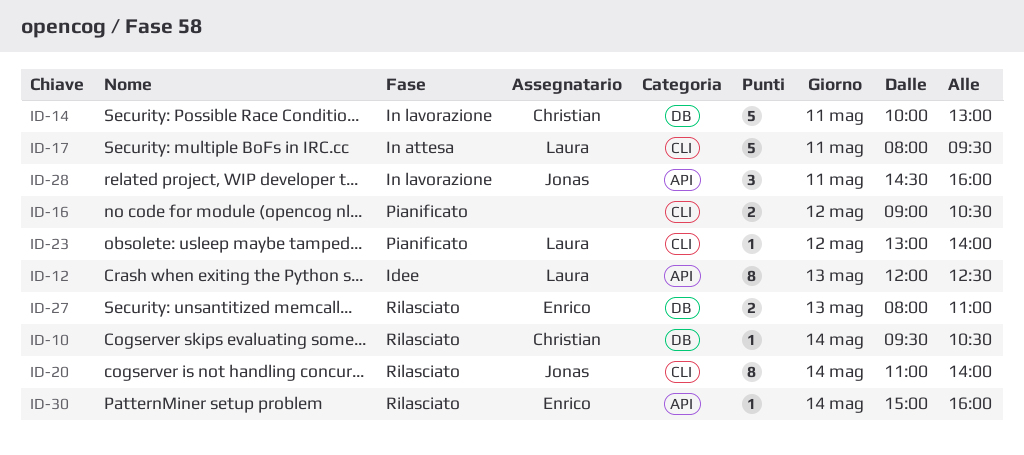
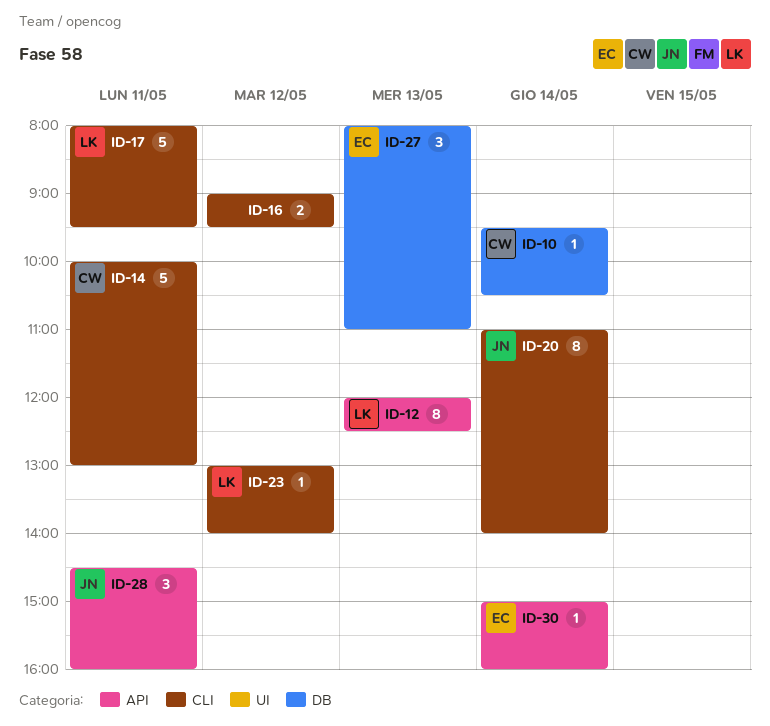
ID-14, label: DB -> CLI
ID-16, ends: 10:30 -> 09:30
ID-27, estimate: 2 -> 3

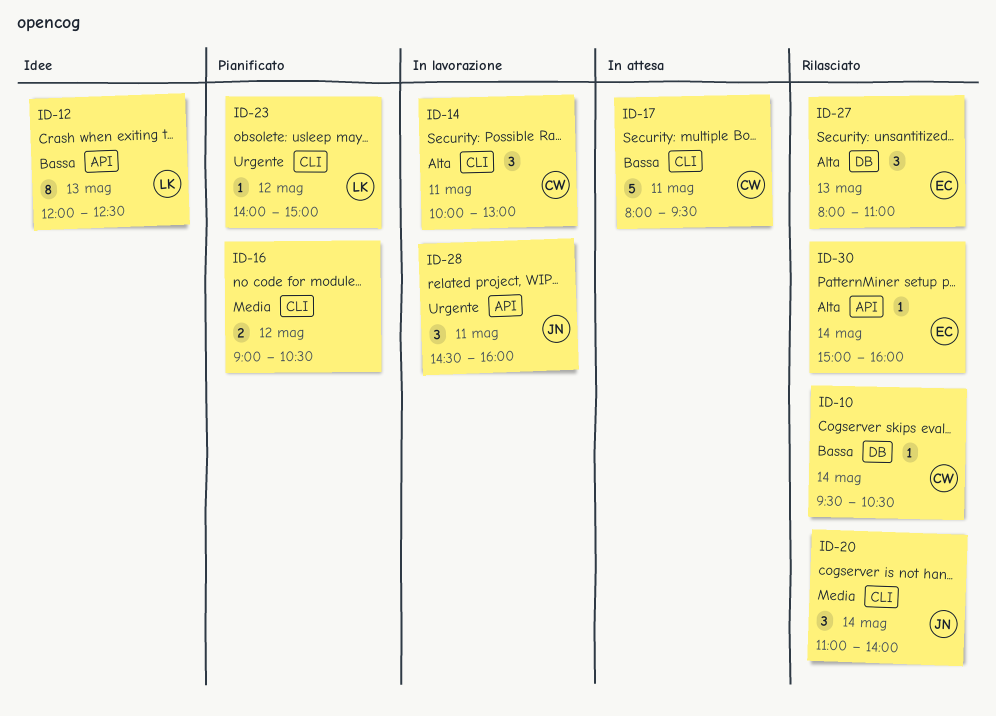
ID-14, estimate: 5 -> 3
ID-16, ends: 09:30 -> 10:30
ID-17, owner: LK -> CW
ID-20, estimate: 8 -> 3
ID-23, begins: 13:00 -> 14:00
ID-23, ends: 14:00 -> 15:00

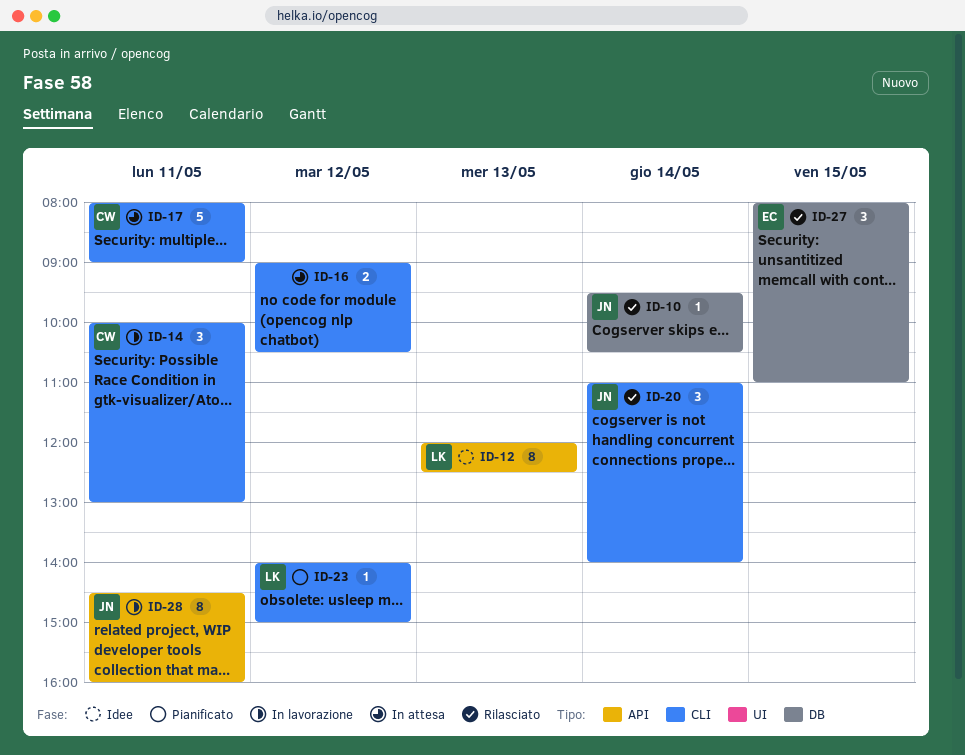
ID-10, owner: CW -> JN
ID-16, status: Pianificato -> In attesa
ID-17, ends: 09:30 -> 09:00
ID-27, day: May 13 -> May 15
ID-28, estimate: 3 -> 8
ID-30: present -> none

